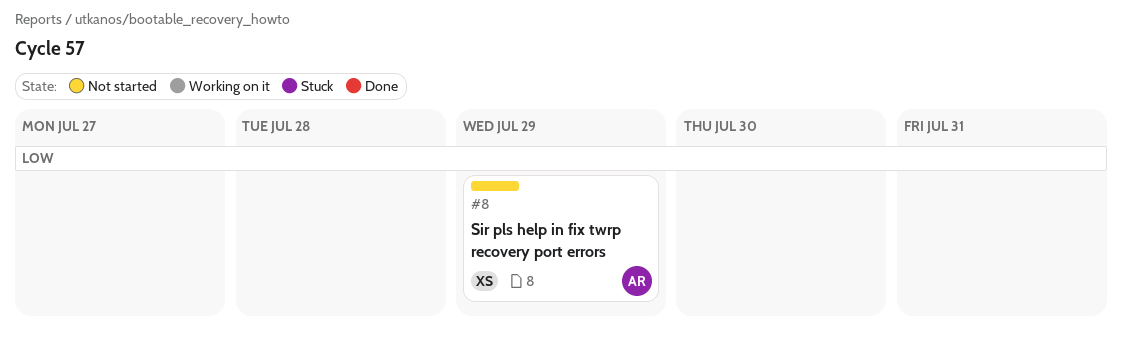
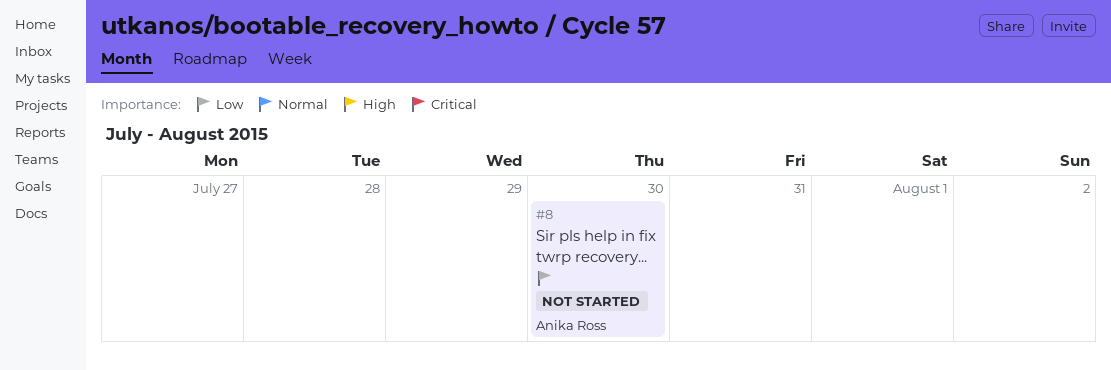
#8, due: Jul 29 -> Jul 30

